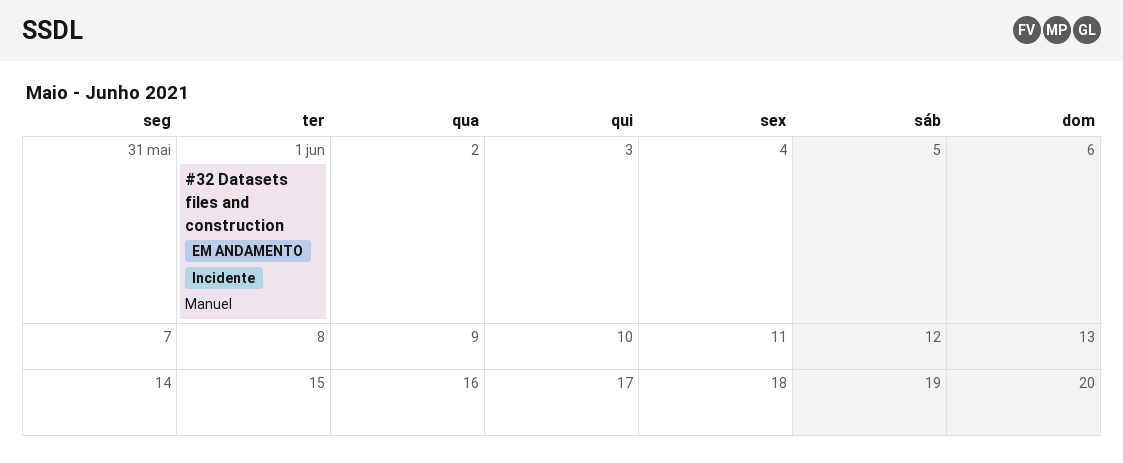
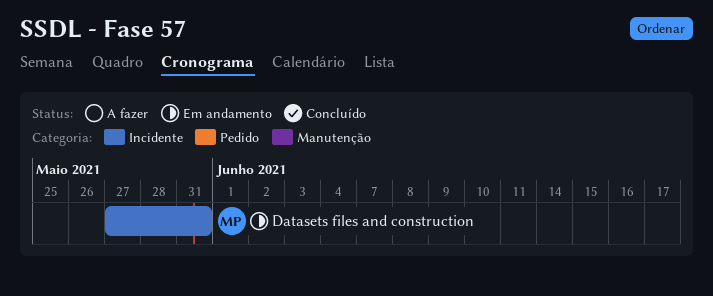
Datasets files and construction, due: Jun 1 -> May 31

